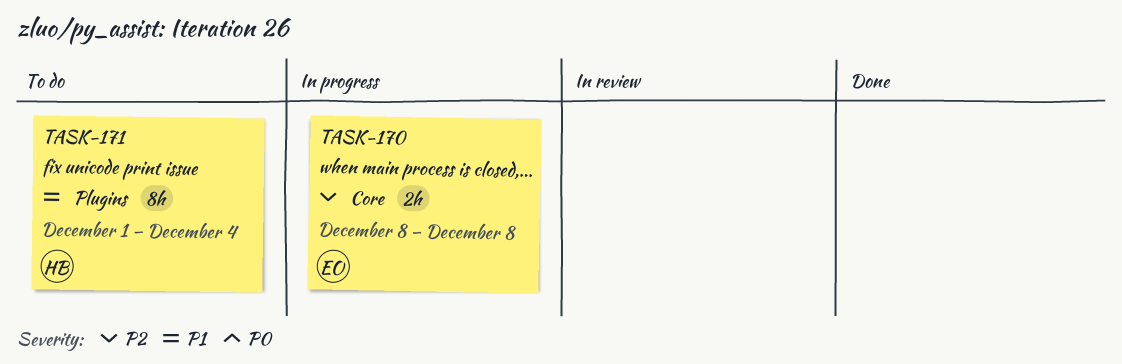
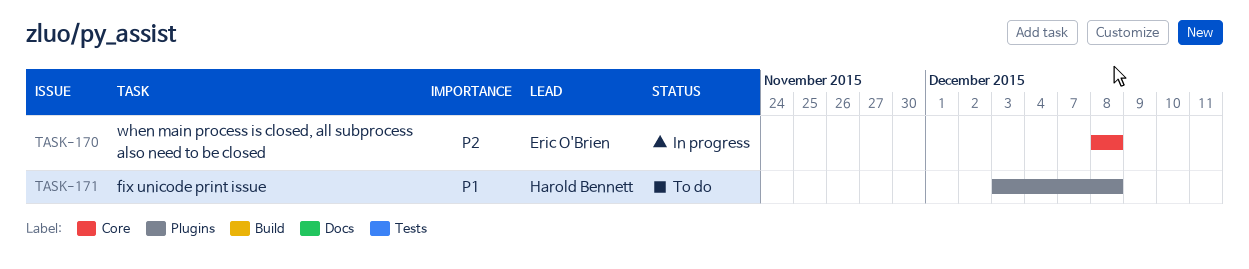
TASK-171, start: Dec 1 -> Dec 3
TASK-171, due: Dec 4 -> Dec 8

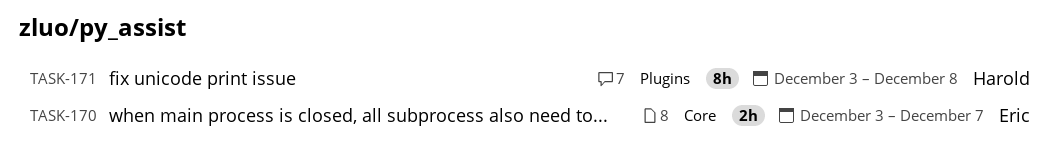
TASK-170, start: Dec 8 -> Dec 3
TASK-170, due: Dec 8 -> Dec 7

